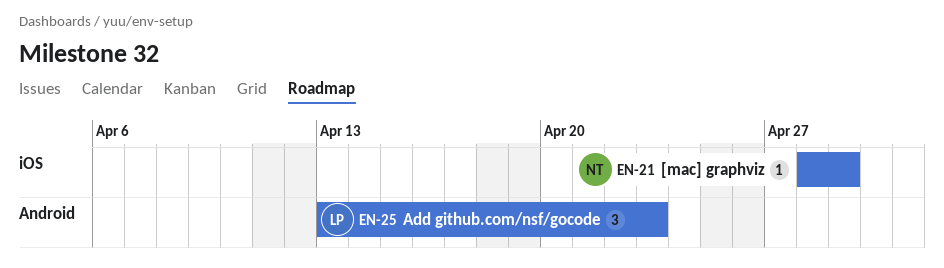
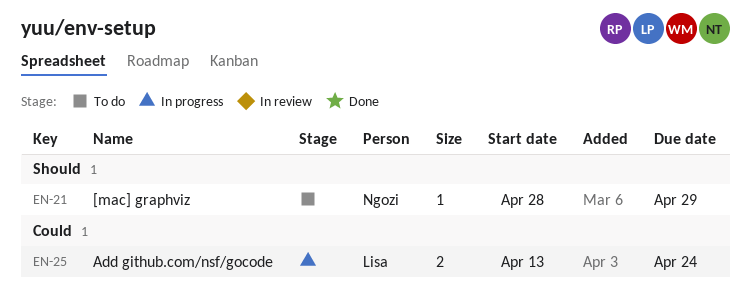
EN-25, estimate: 3 -> 2
EN-25, due: Apr 23 -> Apr 24

